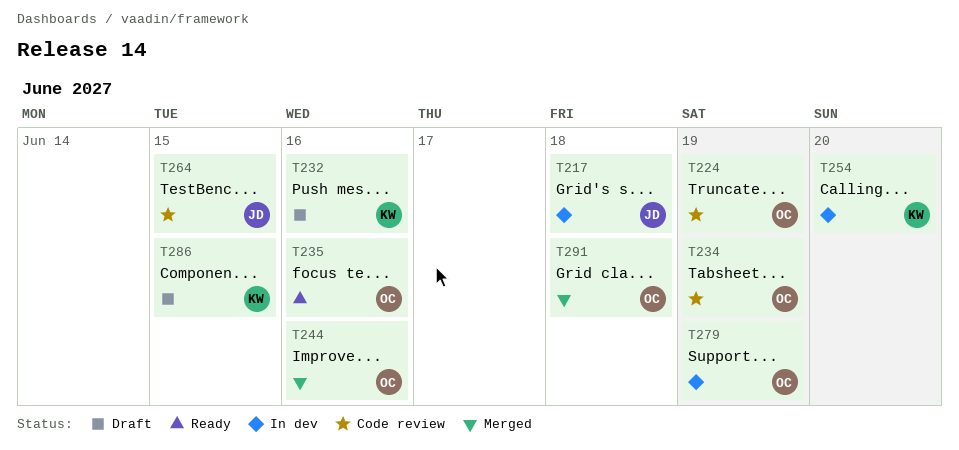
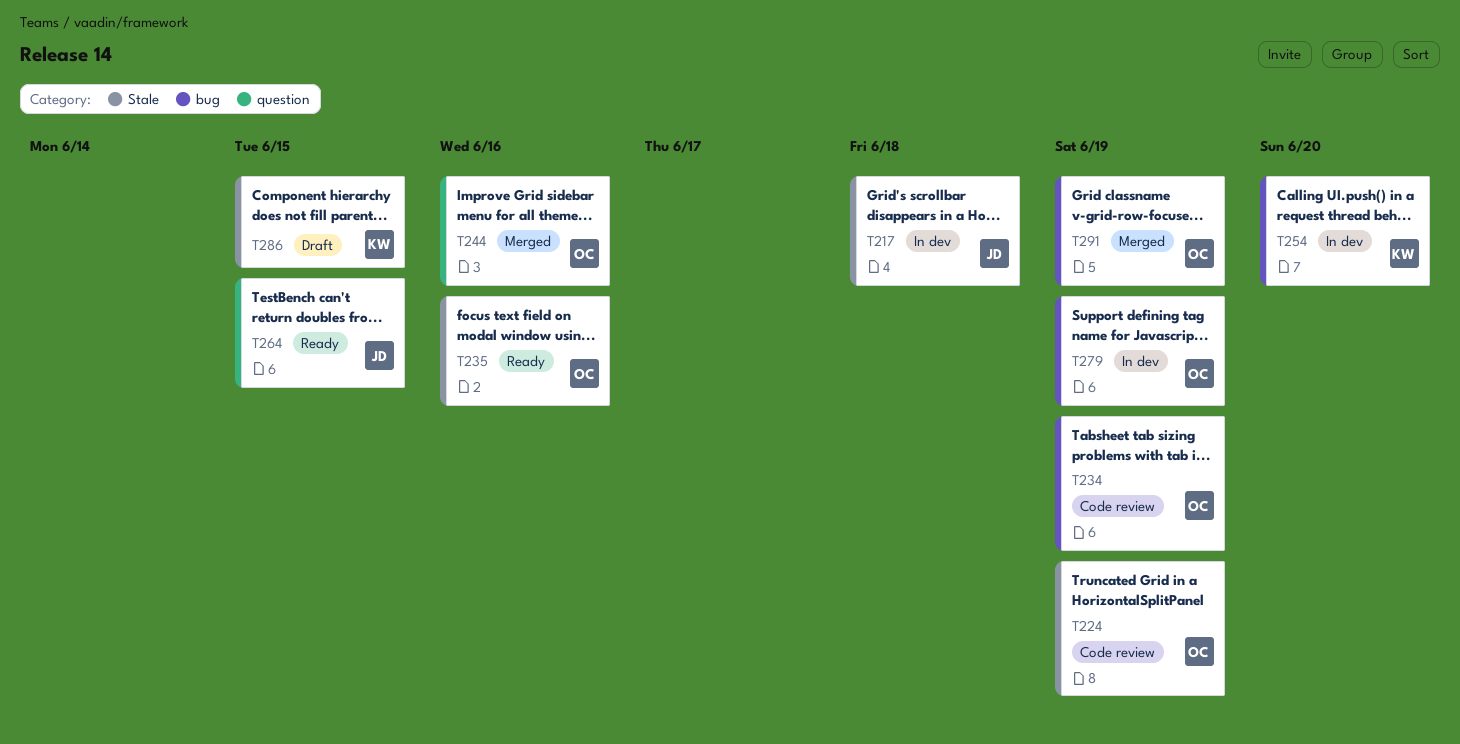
T232: present -> none
T264, status: Code review -> Ready
T291, due: Jun 18 -> Jun 19

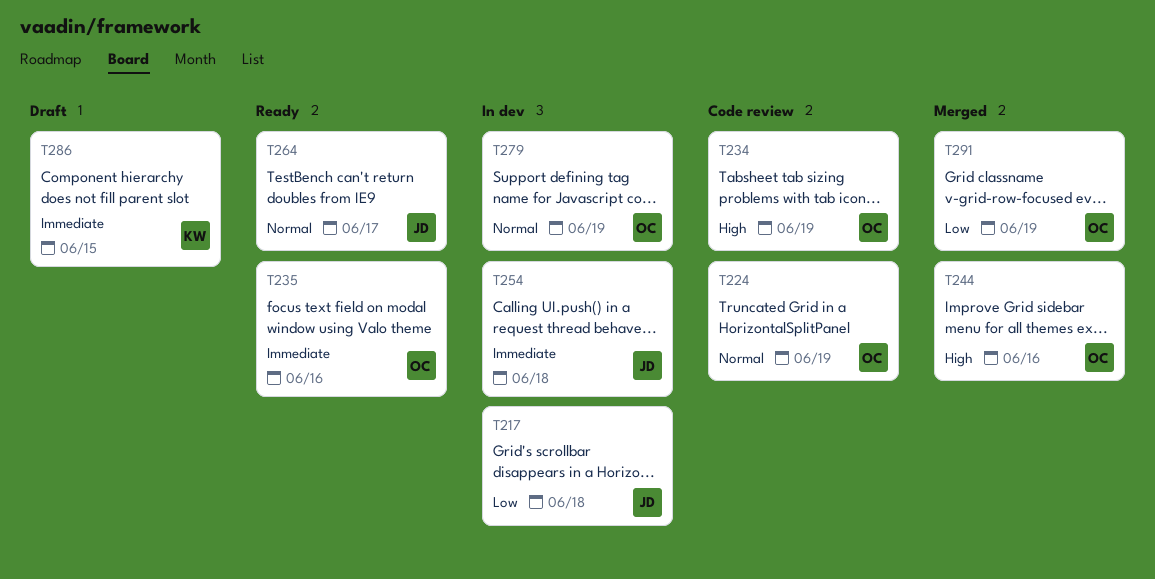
T254, owner: KW -> JD
T254, due: Jun 20 -> Jun 18
T264, due: Jun 15 -> Jun 17

